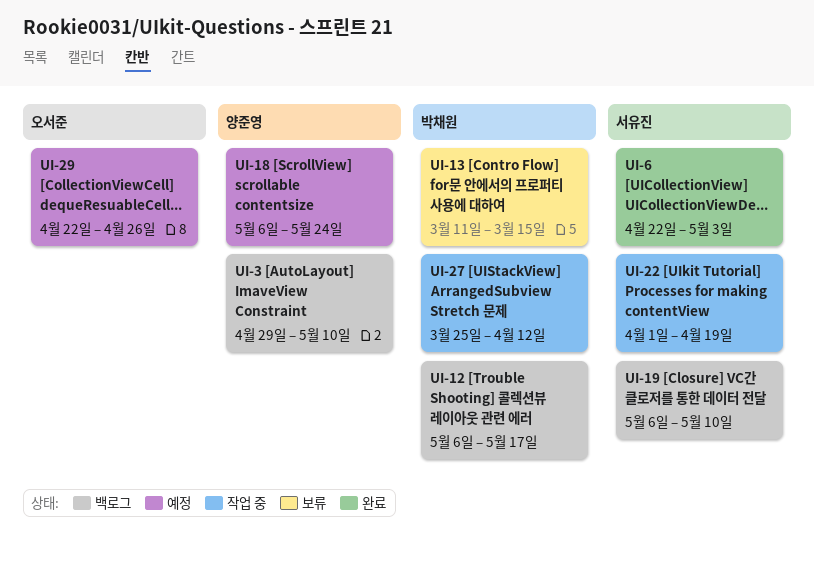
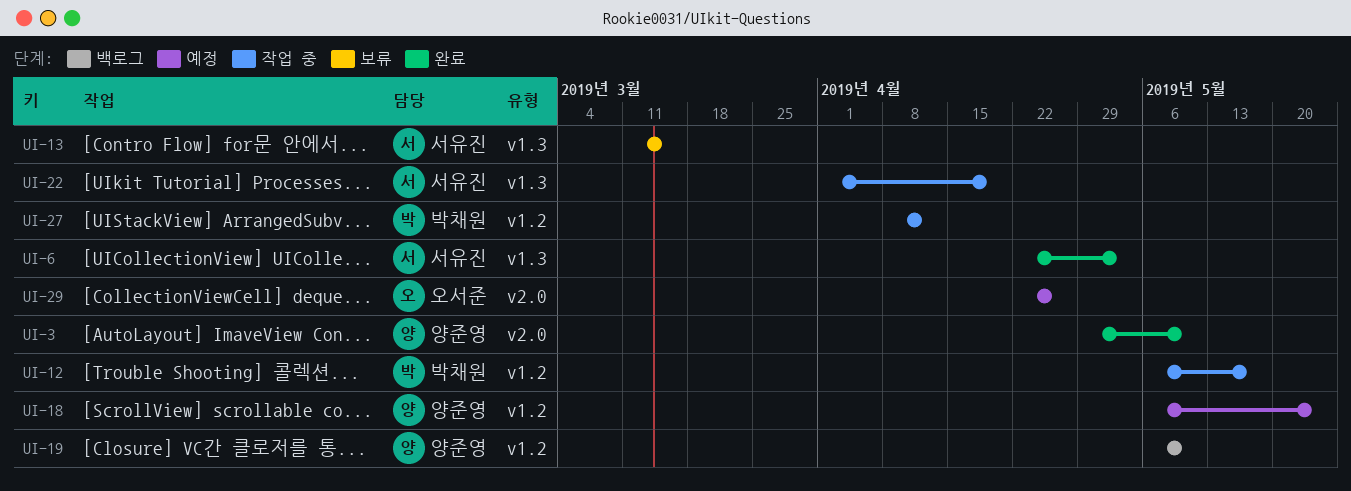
UI-3, status: 백로그 -> 완료
UI-12, status: 백로그 -> 작업 중
UI-13, owner: 박채원 -> 서유진
UI-19, owner: 서유진 -> 양준영
UI-27, start: Mar 25 -> Apr 8

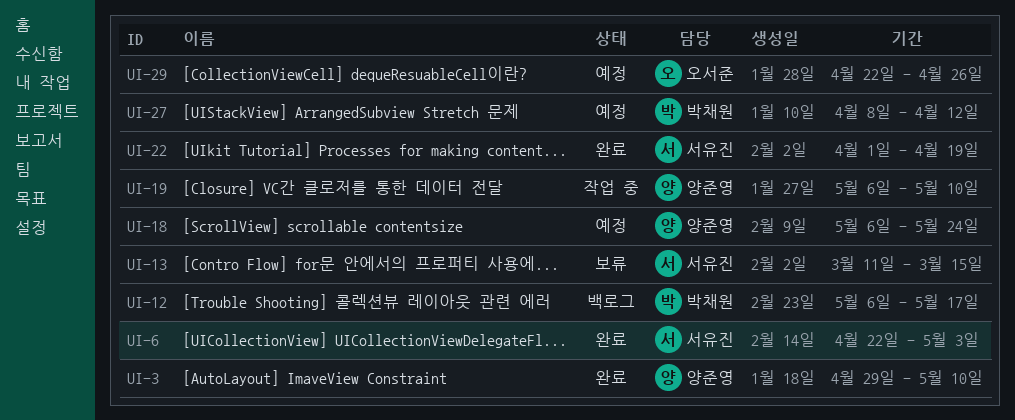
UI-12, status: 작업 중 -> 백로그
UI-19, status: 백로그 -> 작업 중
UI-22, status: 작업 중 -> 완료
UI-27, status: 작업 중 -> 예정

